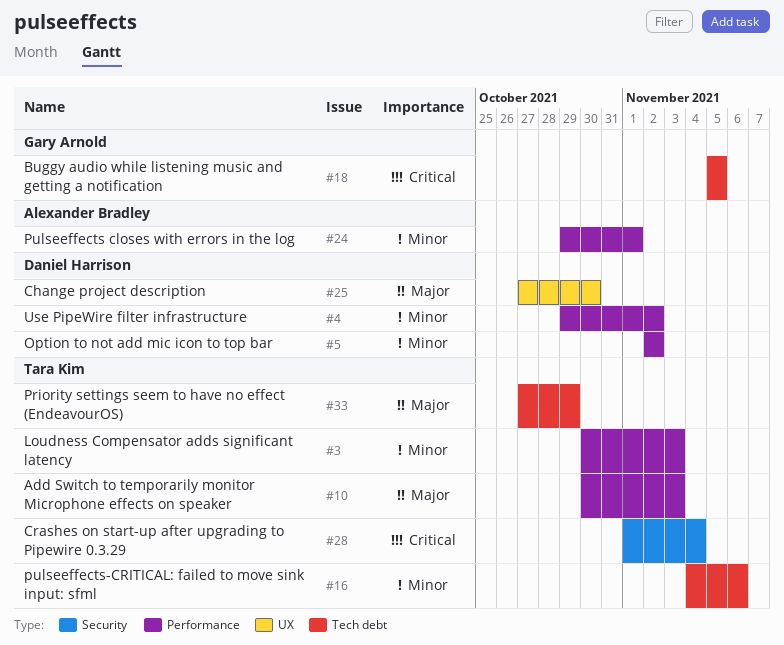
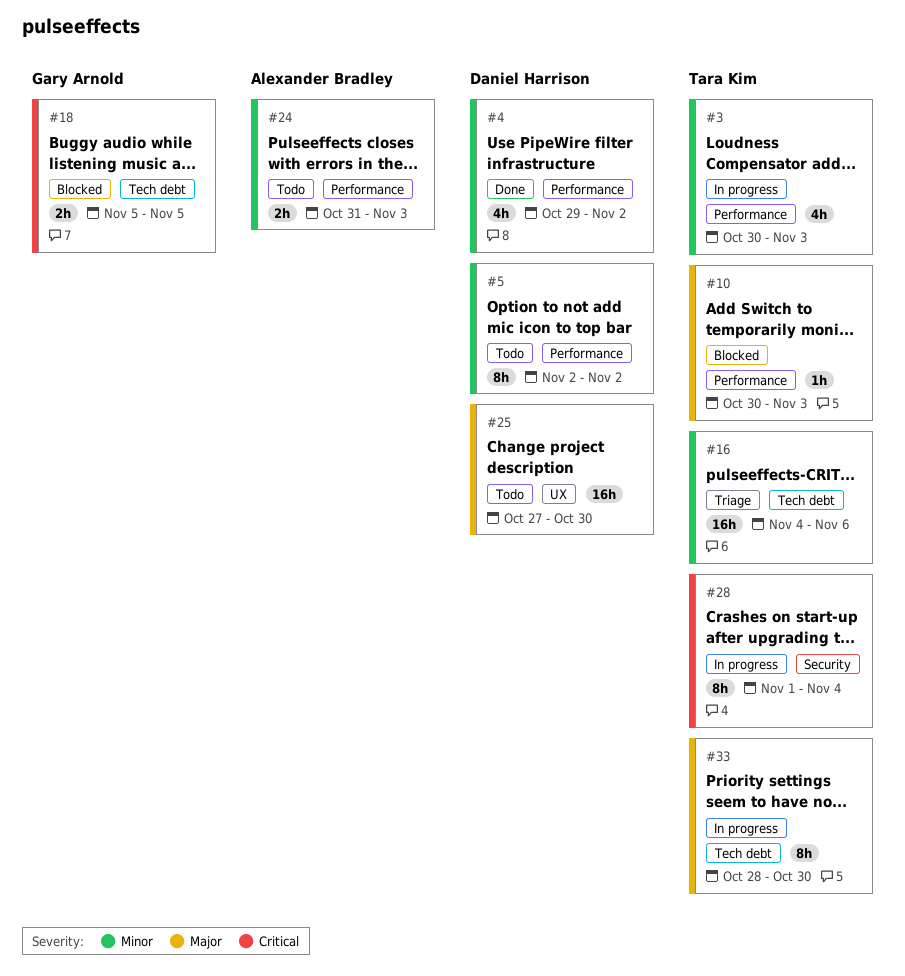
#24, start: Oct 29 -> Oct 31
#24, due: Nov 1 -> Nov 3
#33, start: Oct 27 -> Oct 28
#33, due: Oct 29 -> Oct 30

